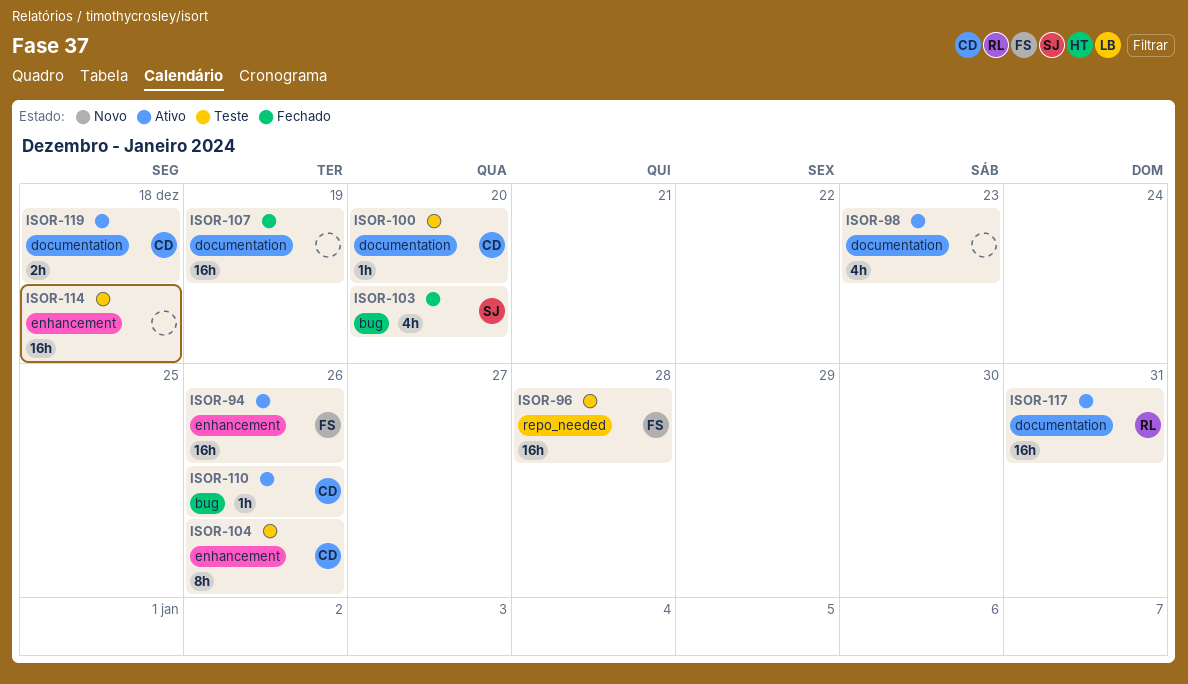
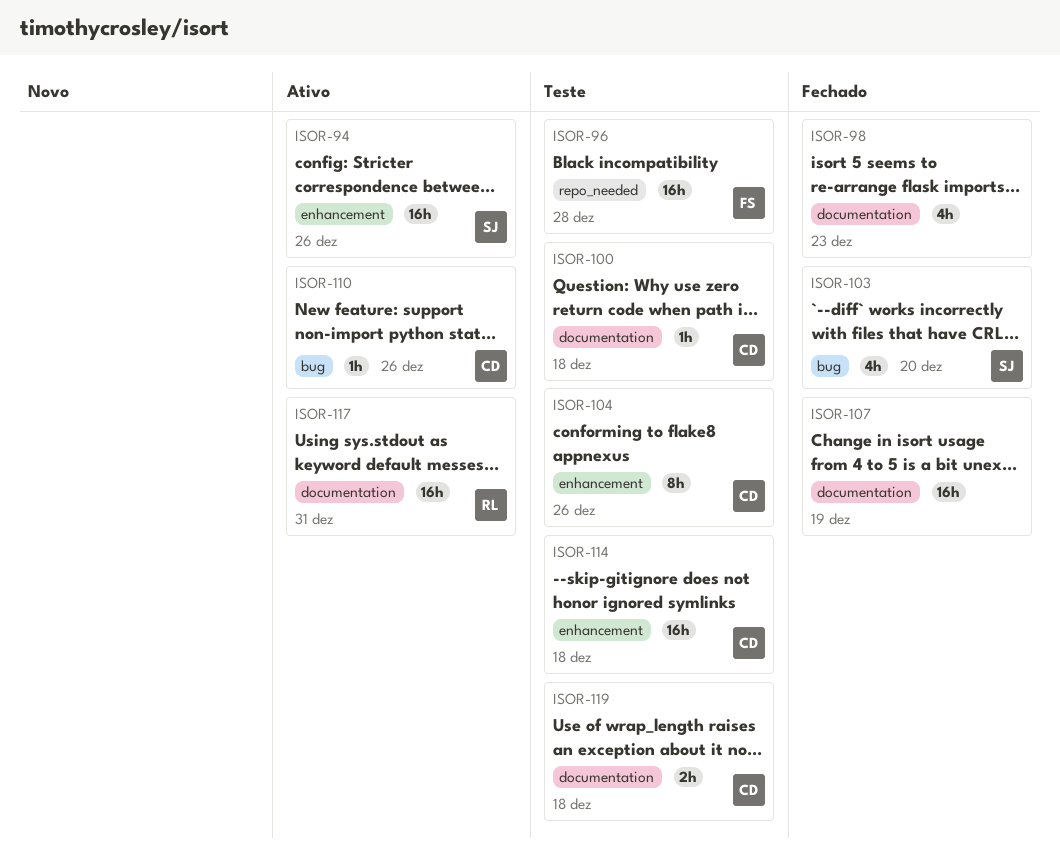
ISOR-94, owner: FS -> SJ
ISOR-98, status: Ativo -> Fechado
ISOR-100, due: Dec 20 -> Dec 18
ISOR-114, owner: none -> CD
ISOR-119, status: Ativo -> Teste

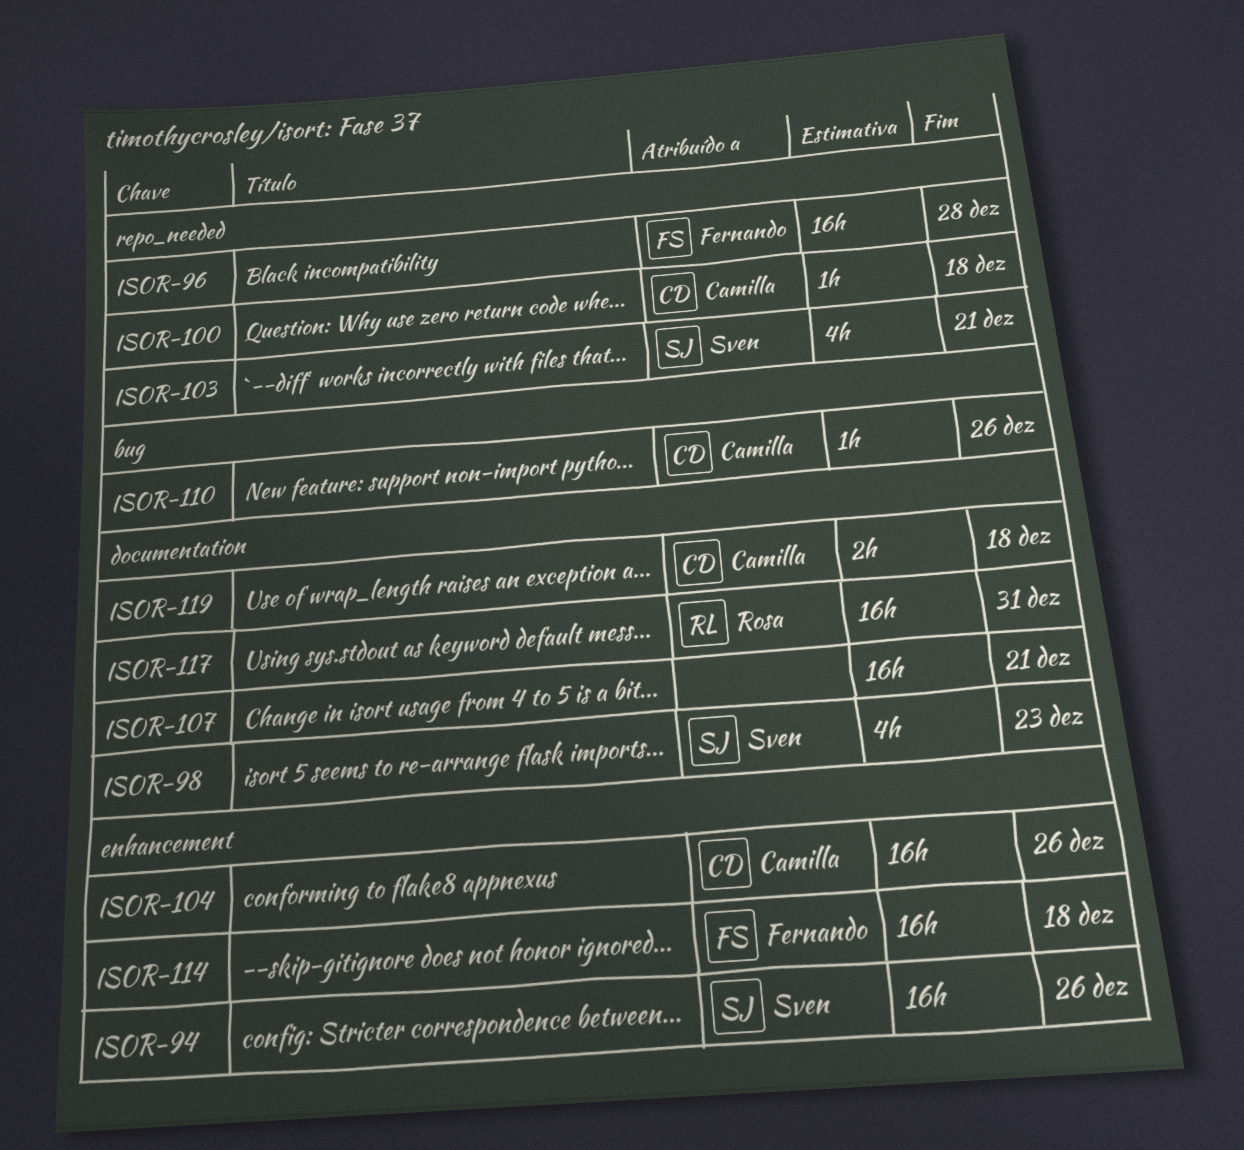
ISOR-98, owner: none -> Sven
ISOR-100, label: documentation -> repo_needed
ISOR-103, label: bug -> repo_needed
ISOR-103, due: Dec 20 -> Dec 21
ISOR-104, estimate: 8h -> 16h
ISOR-107, due: Dec 19 -> Dec 21
ISOR-114, owner: Camilla -> Fernando

